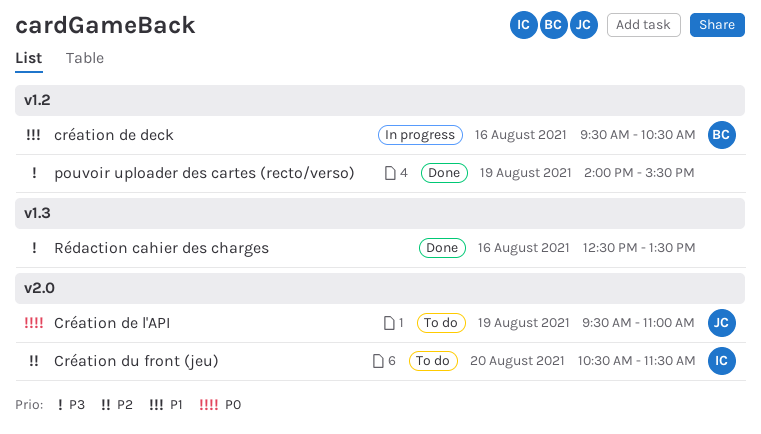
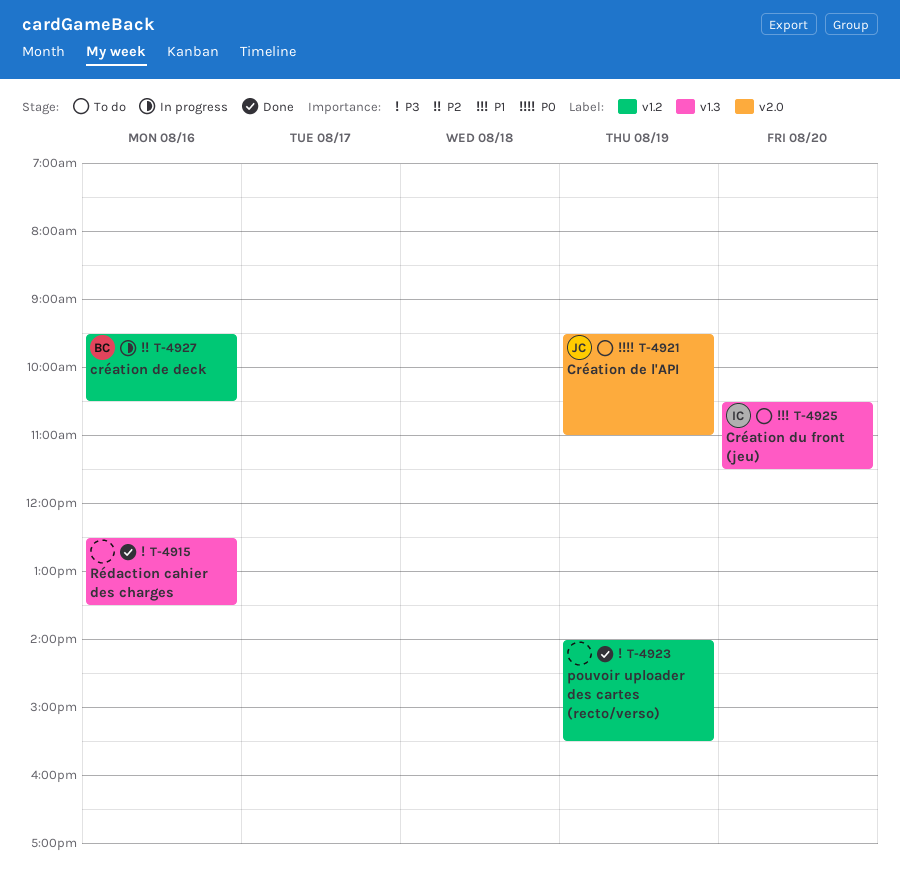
création de deck, priority: P1 -> P2
Création du front (jeu), priority: P2 -> P1
Création du front (jeu), label: v2.0 -> v1.3

